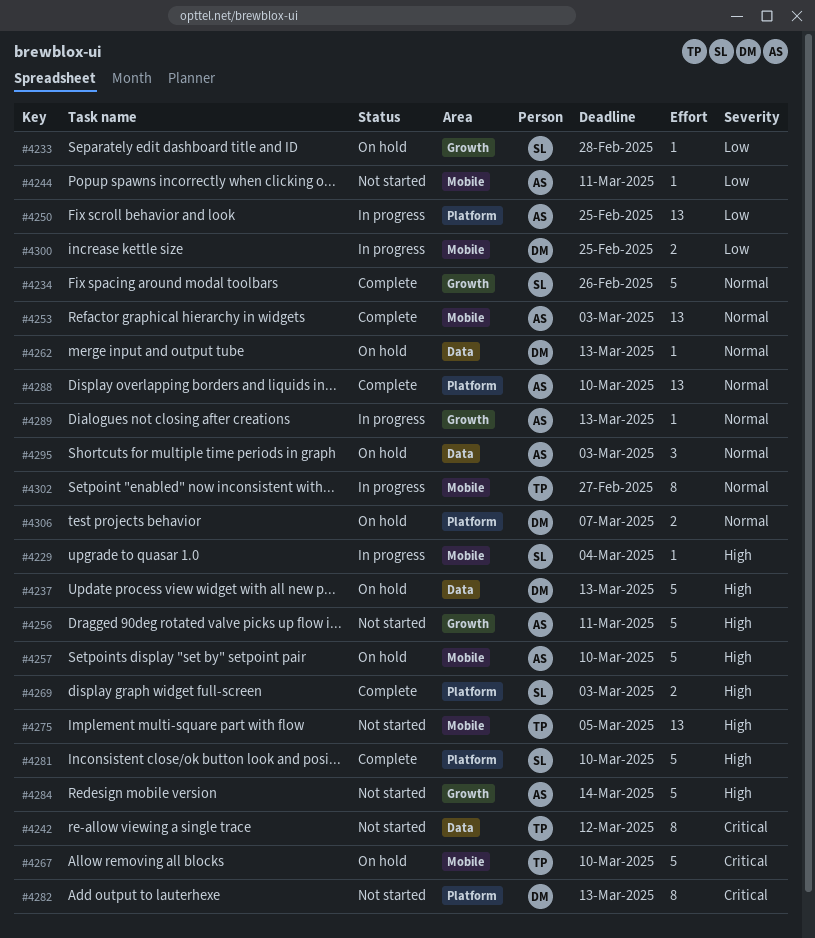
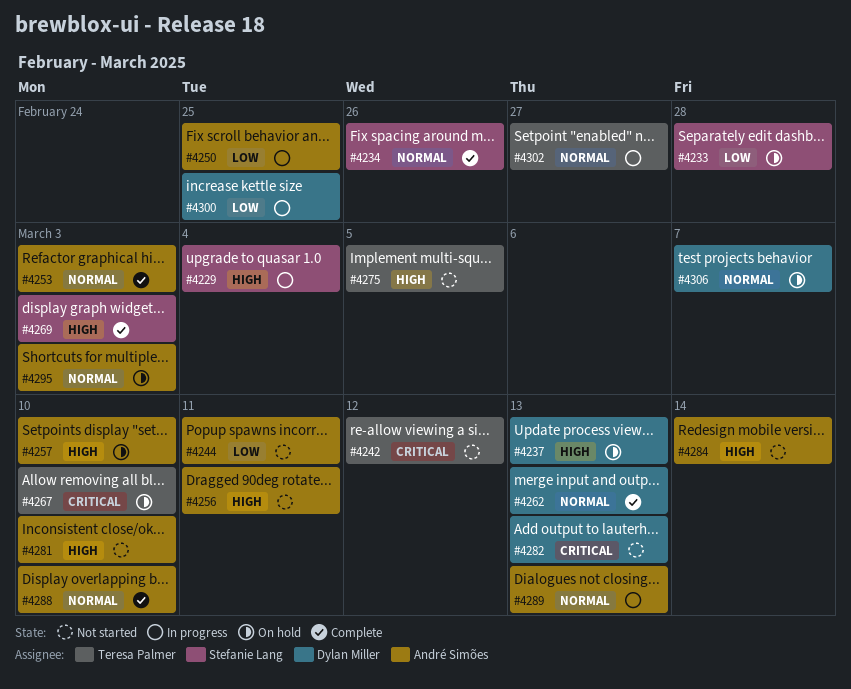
#4262, status: On hold -> Complete
#4281, status: Complete -> Not started
#4281, owner: Stefanie Lang -> André Simões

